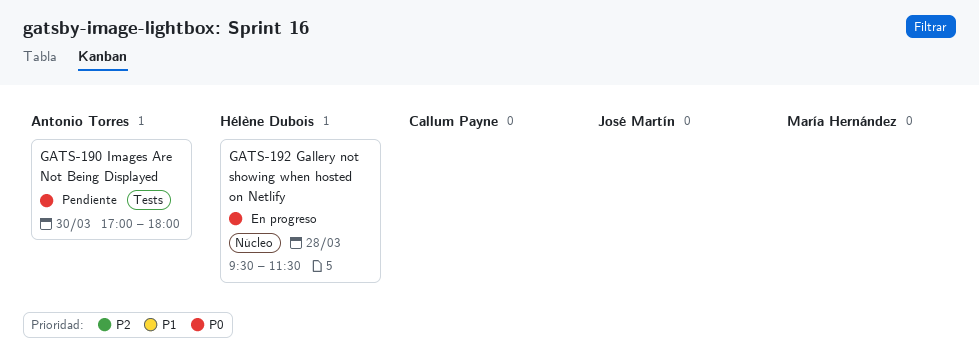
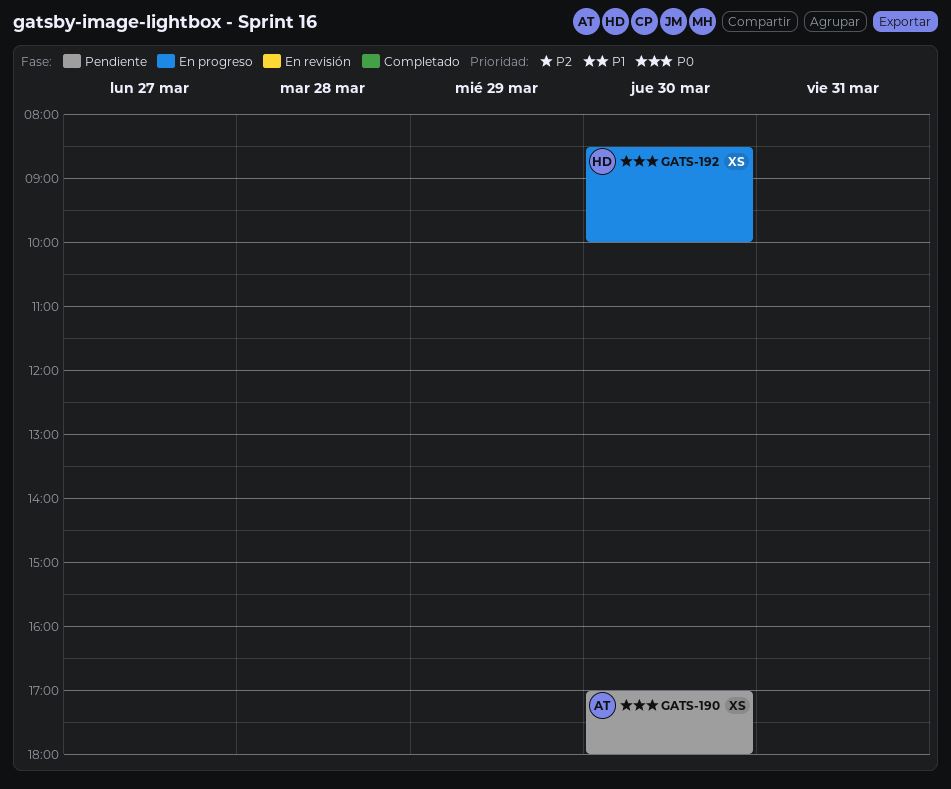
GATS-192, day: Mar 28 -> Mar 30
GATS-192, begins: 09:30 -> 08:30
GATS-192, ends: 11:30 -> 10:00

